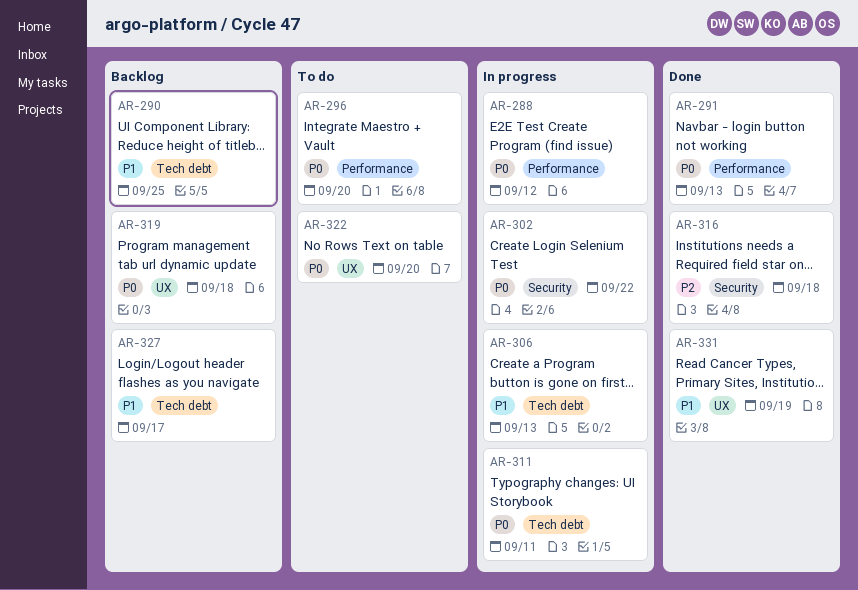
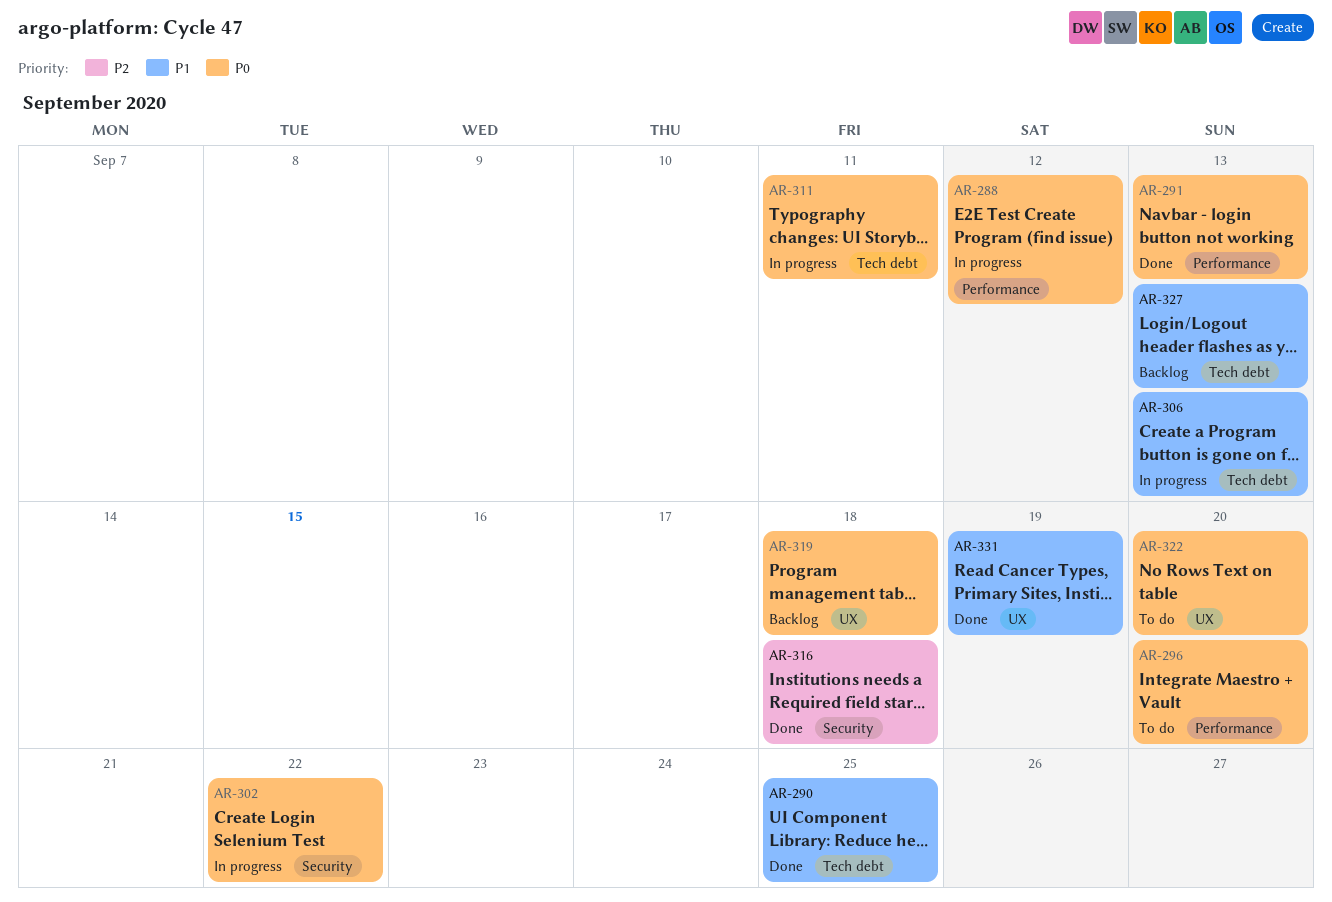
AR-290, status: Backlog -> Done
AR-327, due: Sep 17 -> Sep 13

